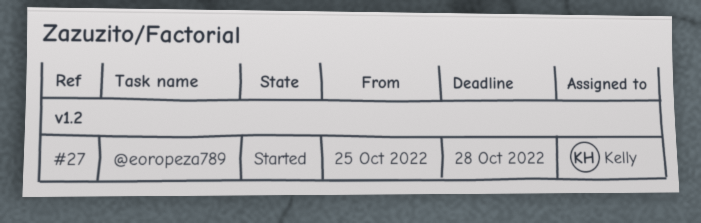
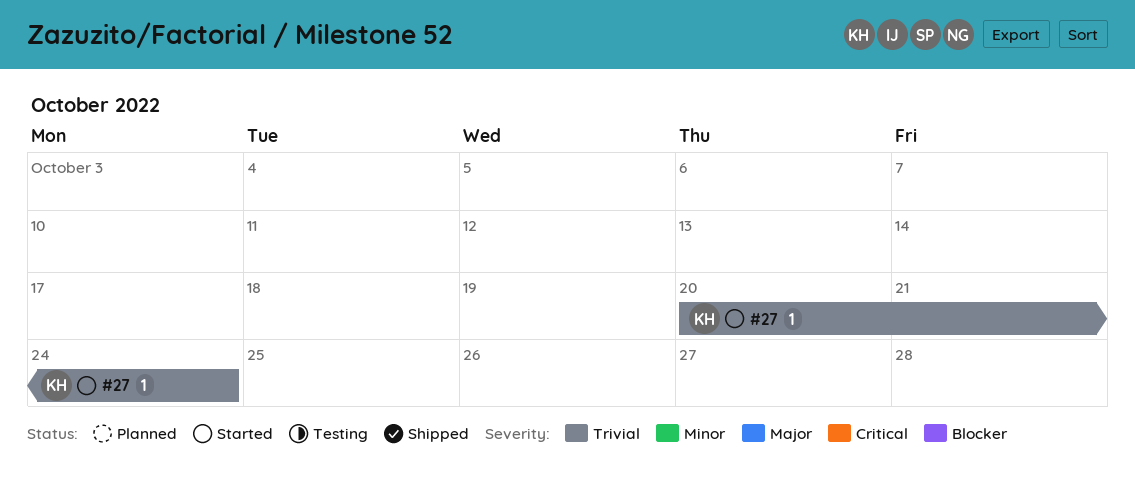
#27, start: Oct 25 -> Oct 20
#27, due: Oct 28 -> Oct 24

